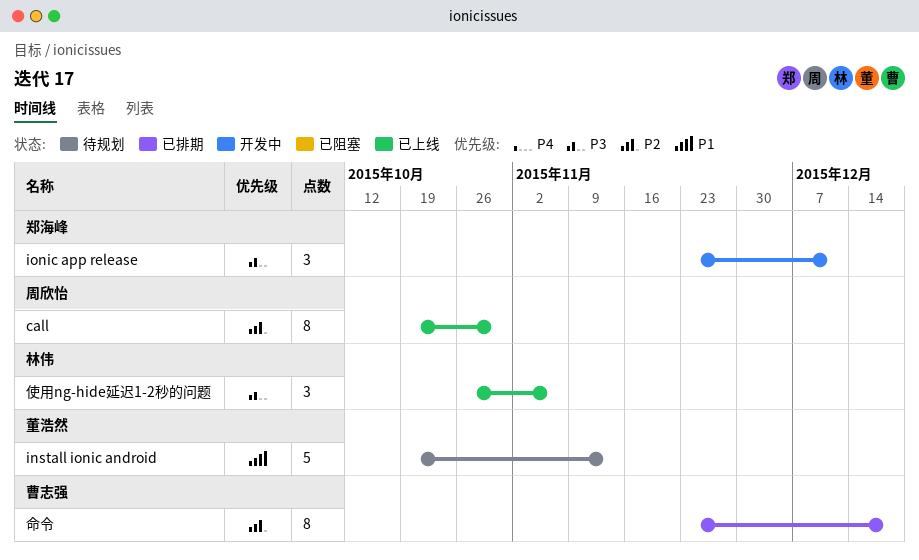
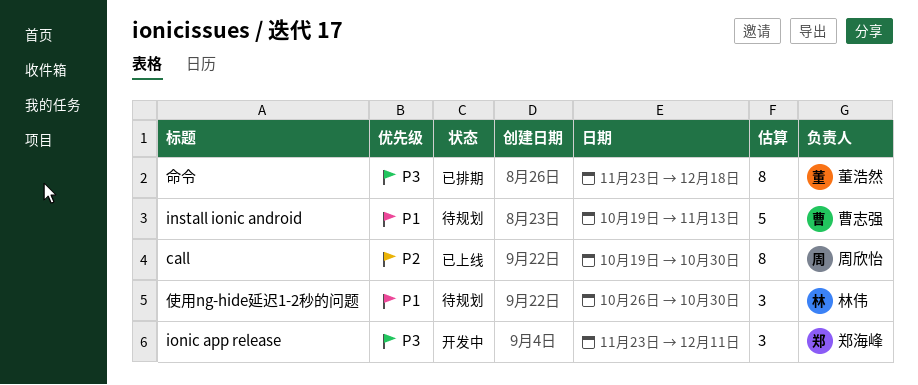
install ionic android, owner: 董浩然 -> 曹志强
使用ng-hide延迟1-2秒的问题, status: 已上线 -> 待规划
使用ng-hide延迟1-2秒的问题, priority: P3 -> P1
使用ng-hide延迟1-2秒的问题, due: Nov 6 -> Oct 30
命令, owner: 曹志强 -> 董浩然
命令, priority: P2 -> P3

